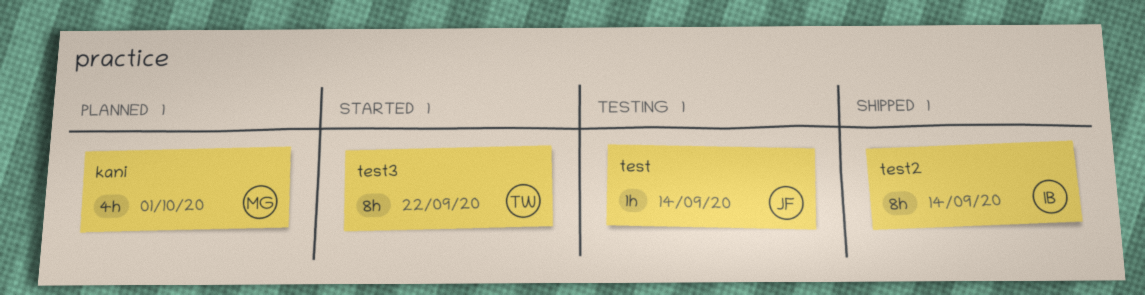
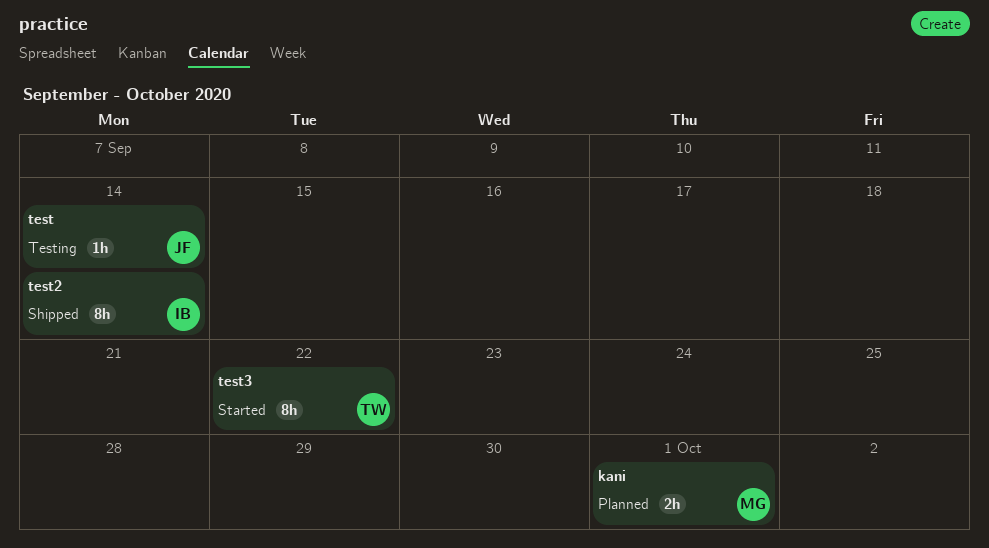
kani, estimate: 4h -> 2h

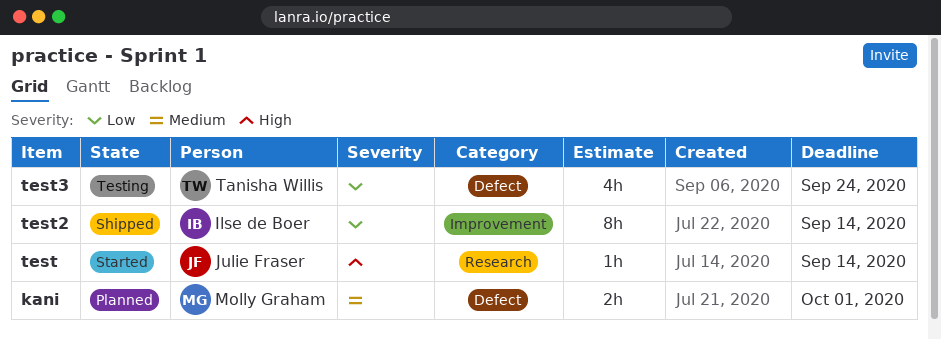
test, status: Testing -> Started
test3, status: Started -> Testing
test3, estimate: 8h -> 4h
test3, due: Sep 22 -> Sep 24

